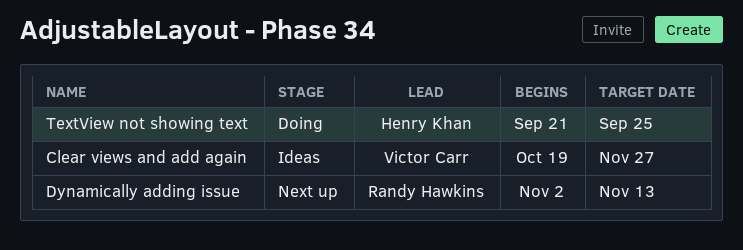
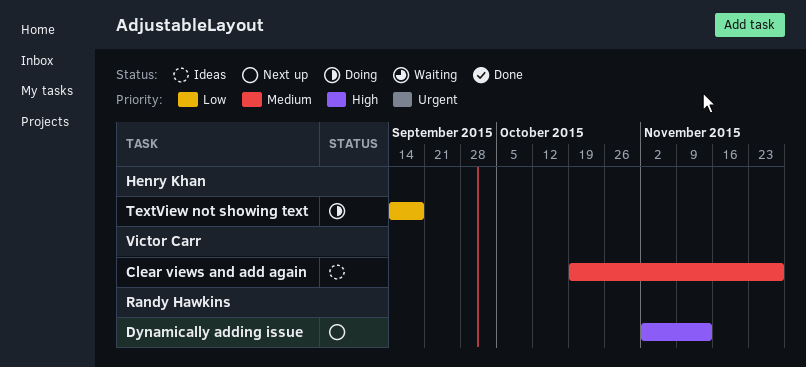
TextView not showing text, start: Sep 21 -> Sep 14
TextView not showing text, due: Sep 25 -> Sep 18

